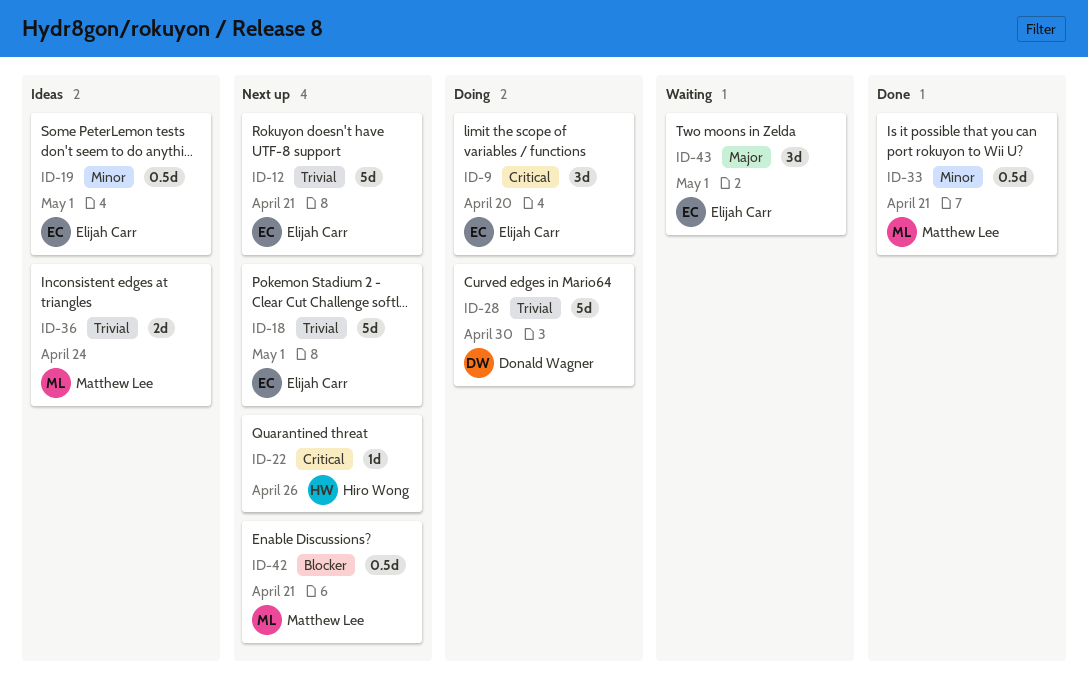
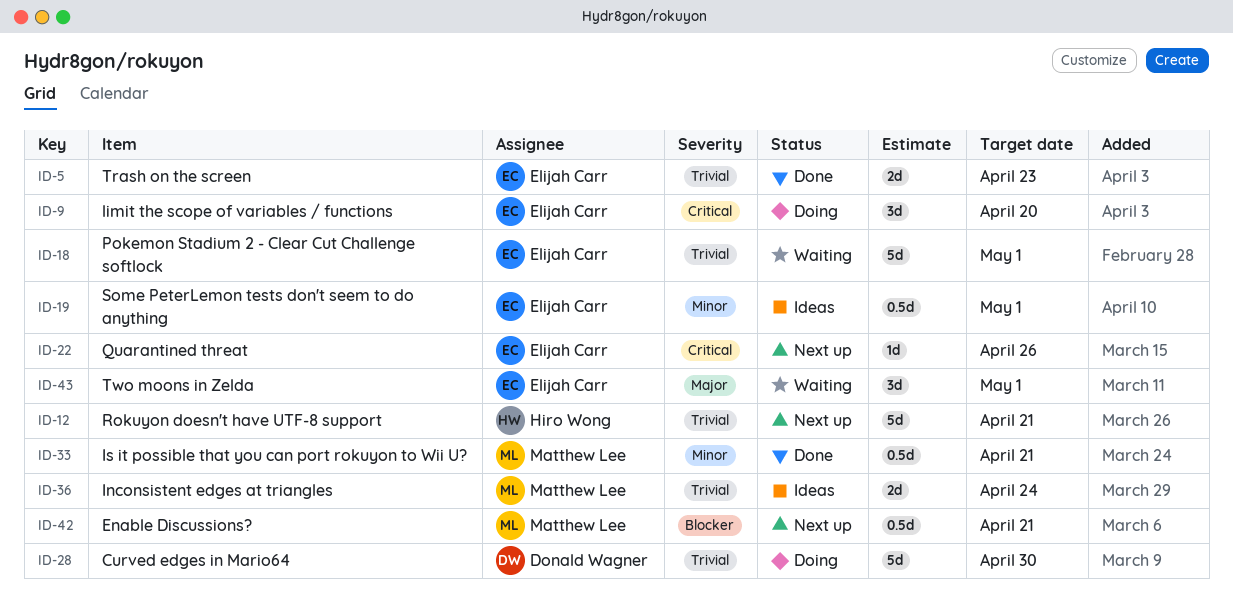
ID-5: none -> present
ID-12, owner: Elijah Carr -> Hiro Wong
ID-18, status: Next up -> Waiting
ID-22, owner: Hiro Wong -> Elijah Carr

